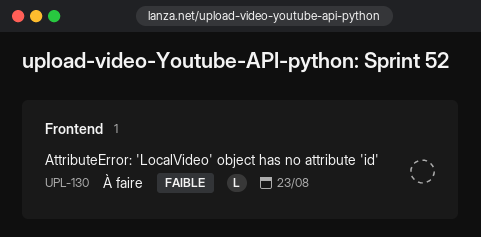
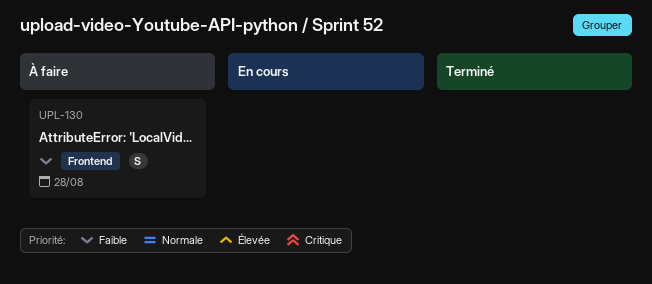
UPL-130, estimate: L -> S
UPL-130, due: Aug 23 -> Aug 28

